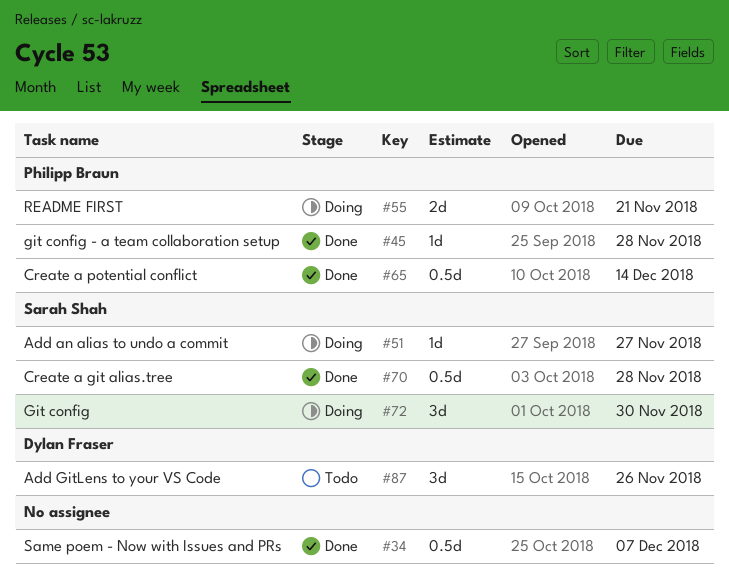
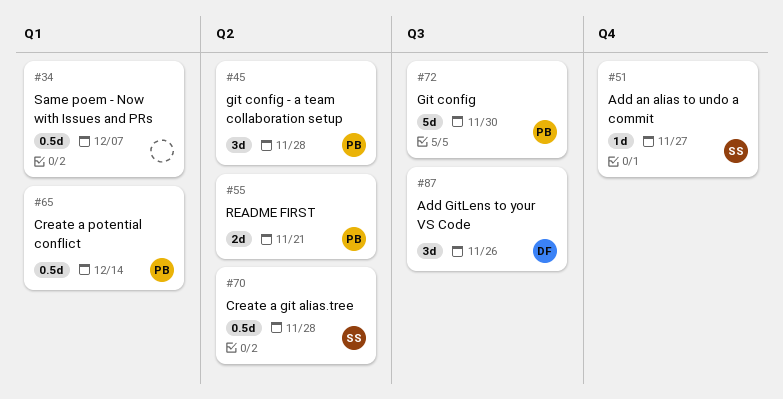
#45, estimate: 1d -> 3d
#72, owner: Sarah Shah -> Philipp Braun
#72, estimate: 3d -> 5d

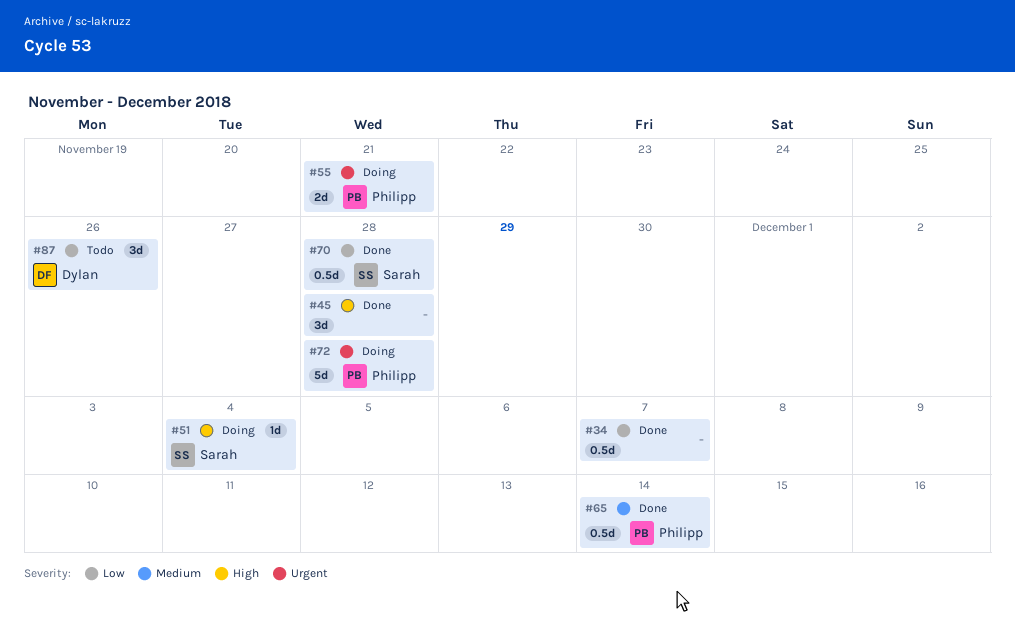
#45, owner: Philipp -> none
#51, due: Nov 27 -> Dec 4
#72, due: Nov 30 -> Nov 28

